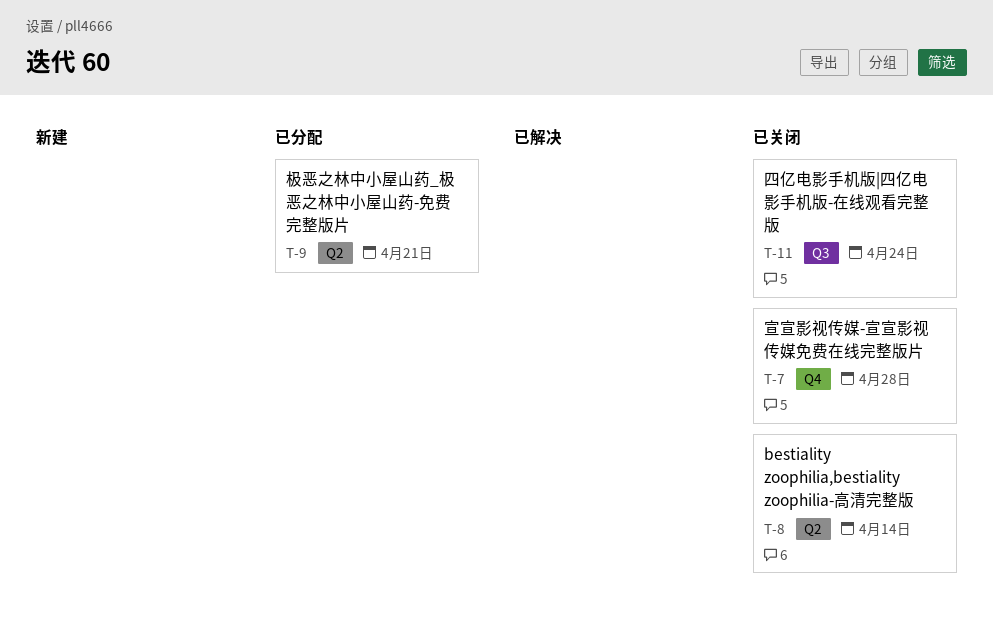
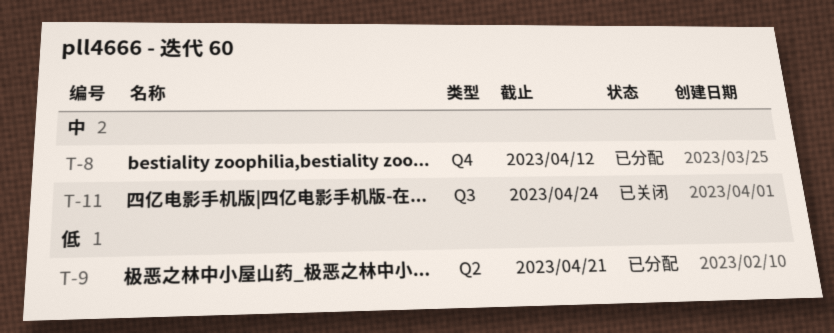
T-7: present -> none
T-8, status: 已关闭 -> 已分配
T-8, label: Q2 -> Q4
T-8, due: Apr 14 -> Apr 12

